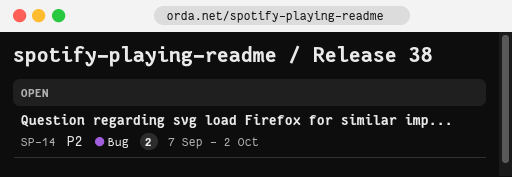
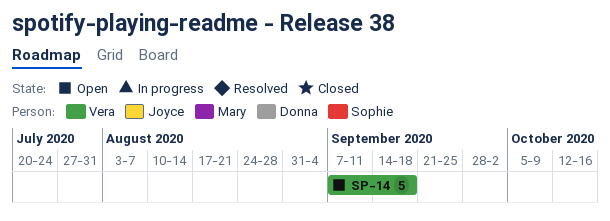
SP-14, estimate: 2 -> 5
SP-14, due: Oct 2 -> Sep 18

